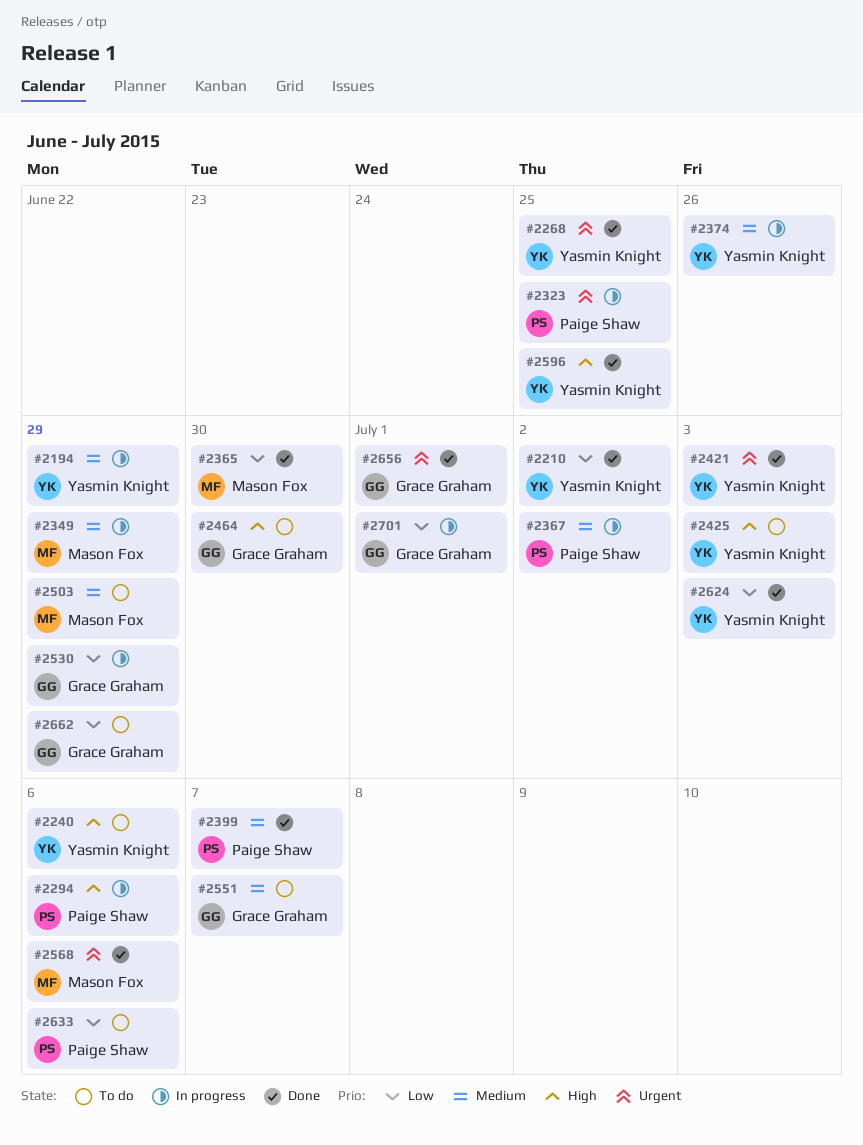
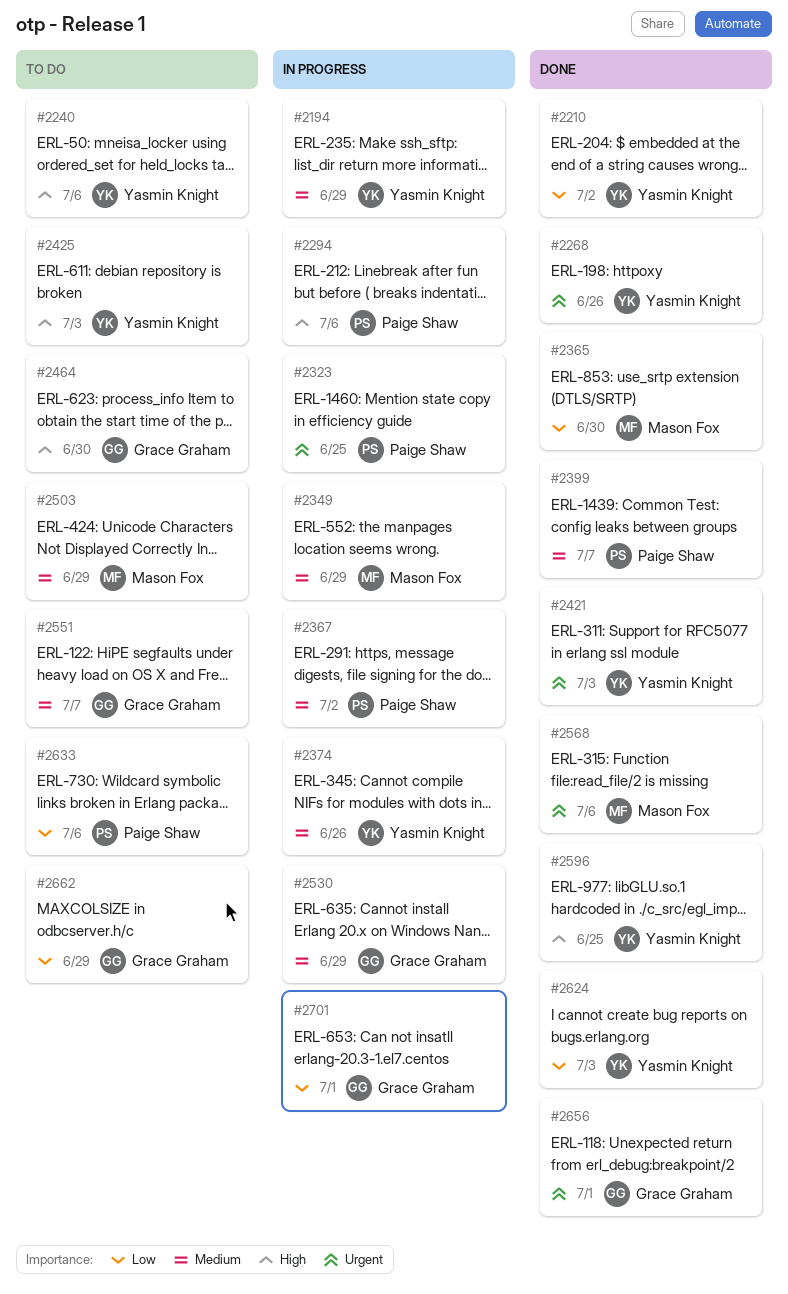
#2268, due: Jun 25 -> Jun 26
#2530, priority: Low -> Medium

